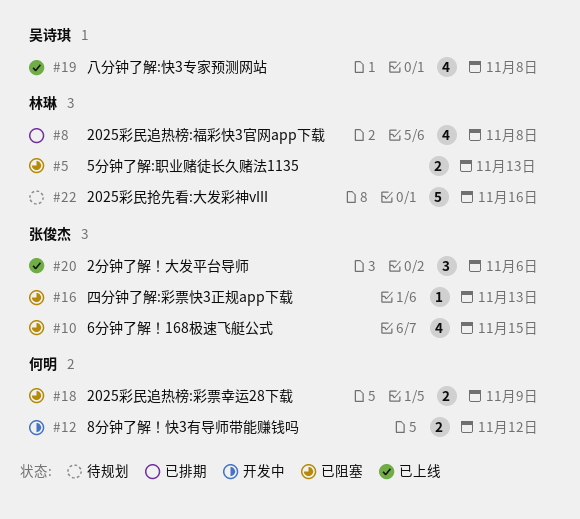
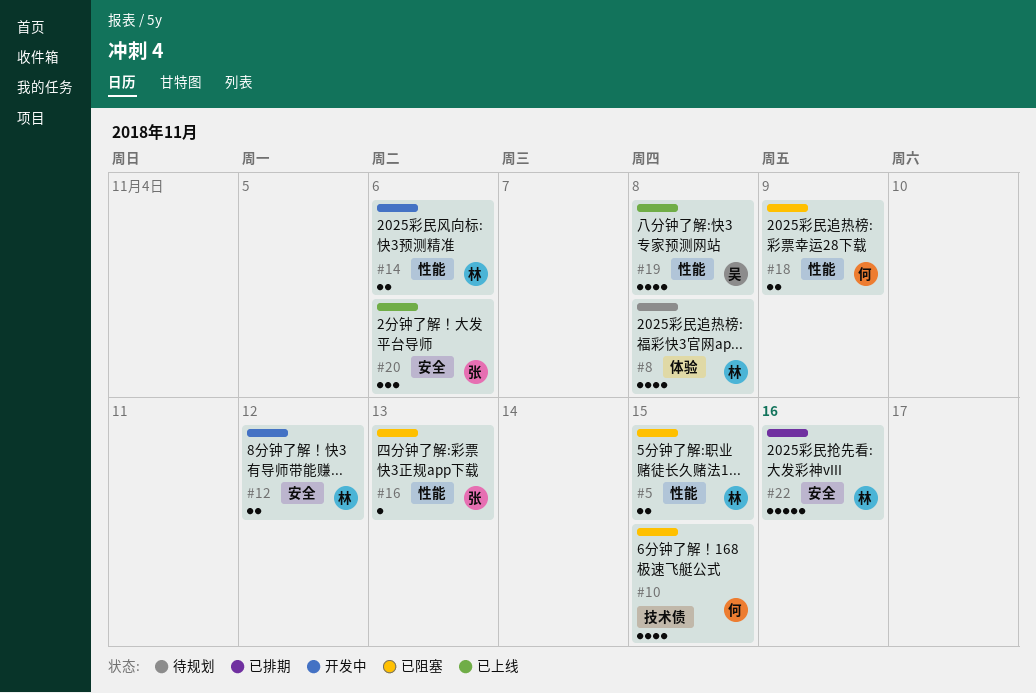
#5, due: Nov 13 -> Nov 15
#8, status: 已排期 -> 待规划
#10, owner: 张俊杰 -> 何明
#12, owner: 何明 -> 林琳
#14: none -> present
#22, status: 待规划 -> 已排期

